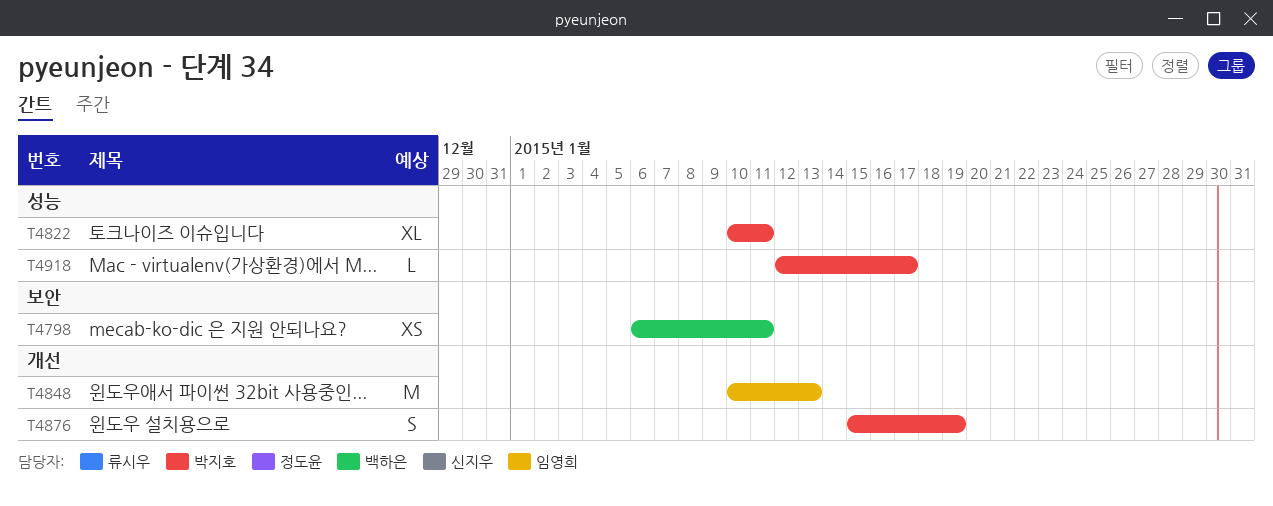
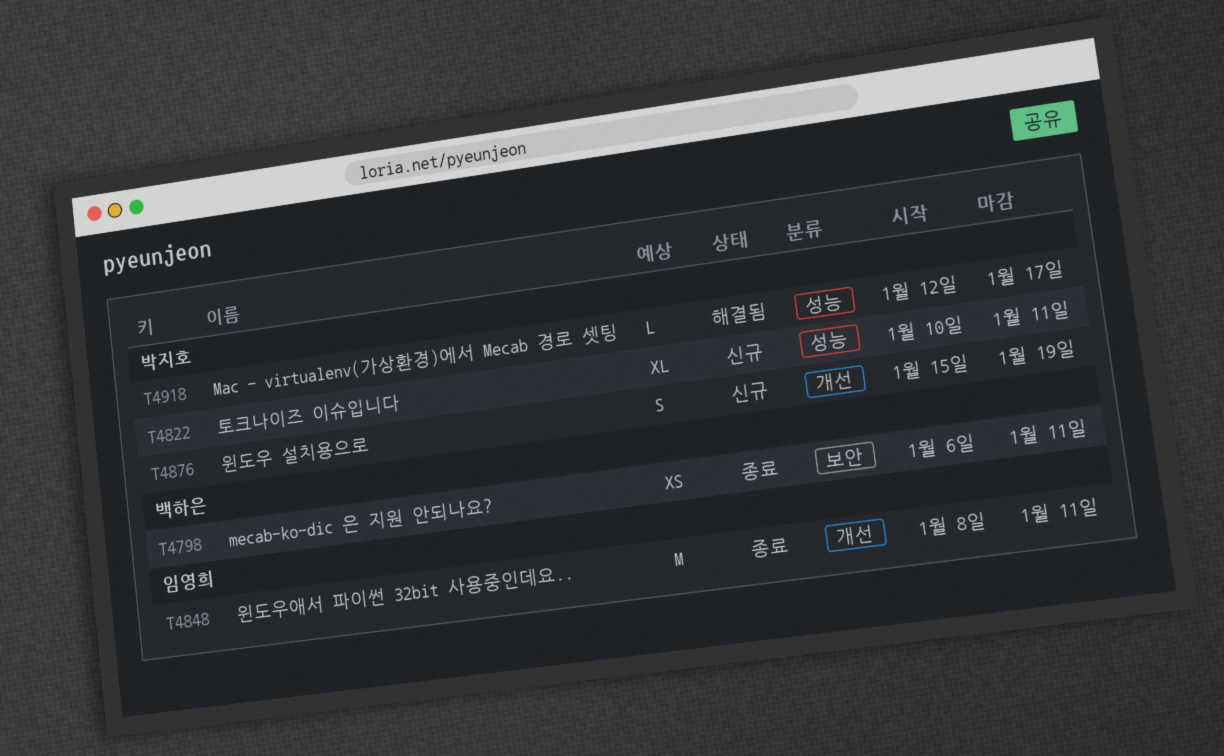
T4848, start: Jan 10 -> Jan 8
T4848, due: Jan 13 -> Jan 11

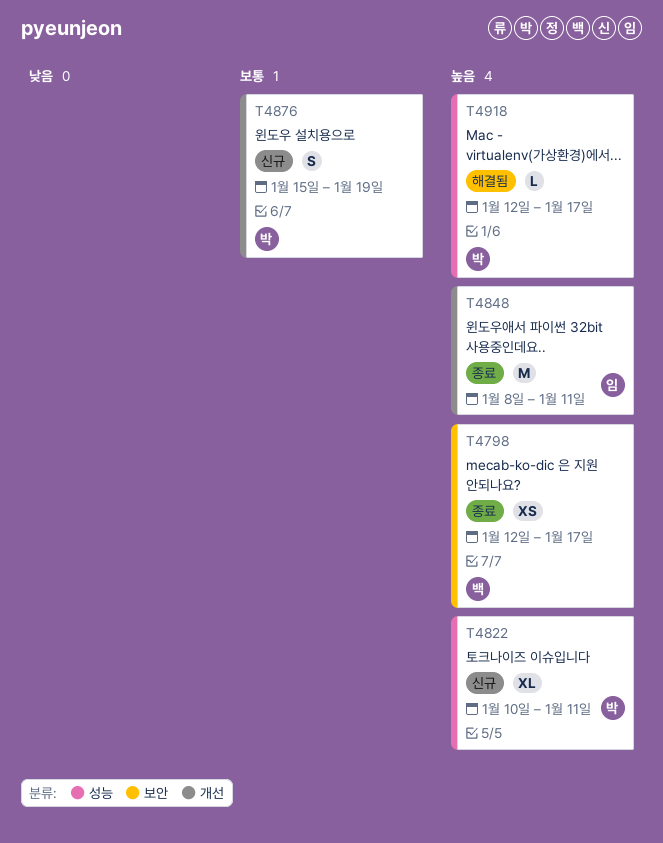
T4798, start: Jan 6 -> Jan 12
T4798, due: Jan 11 -> Jan 17

